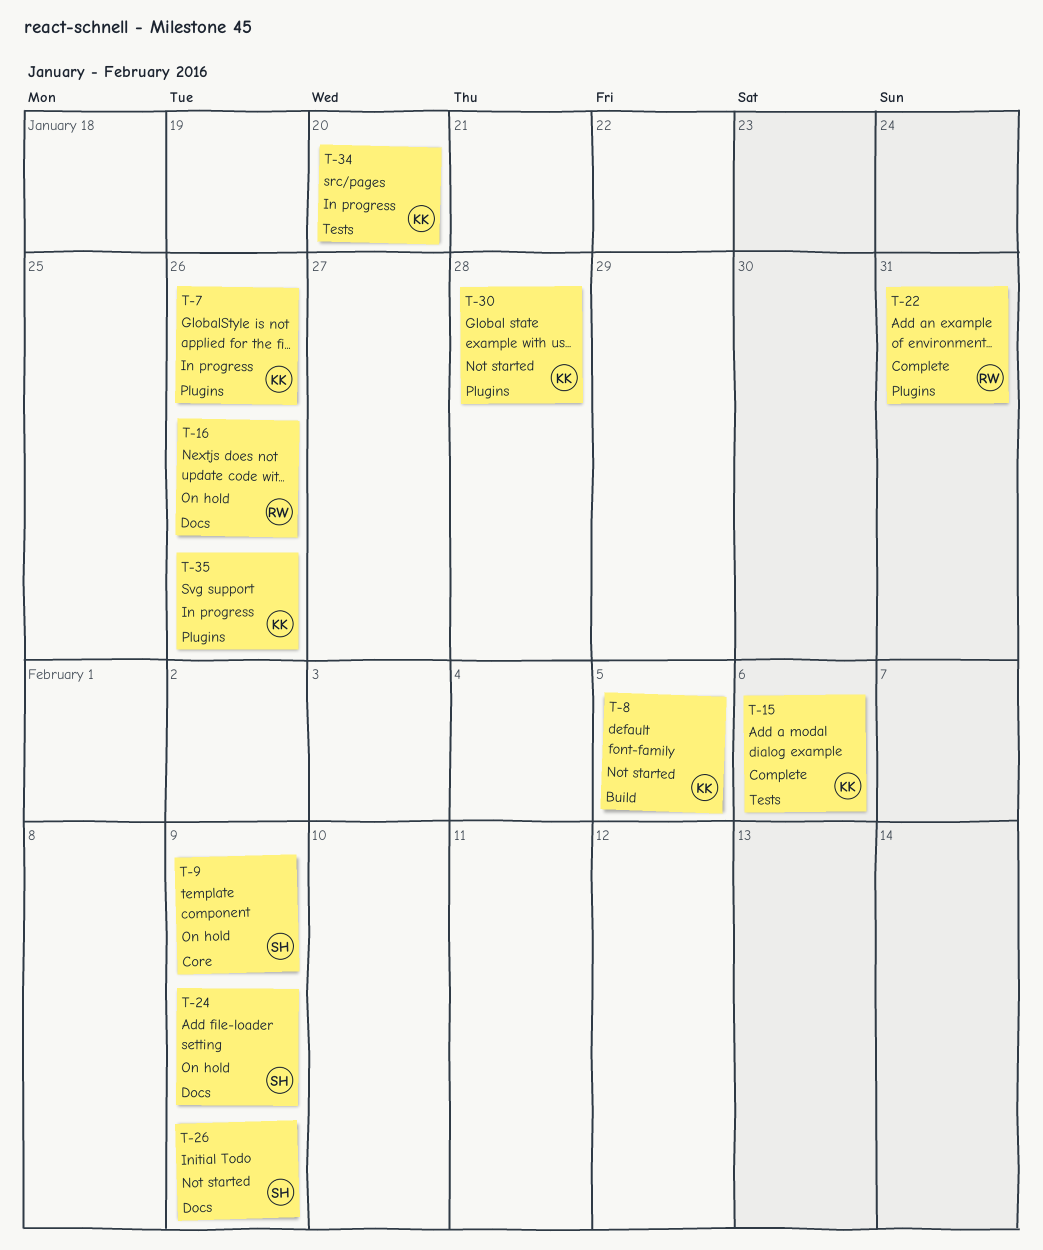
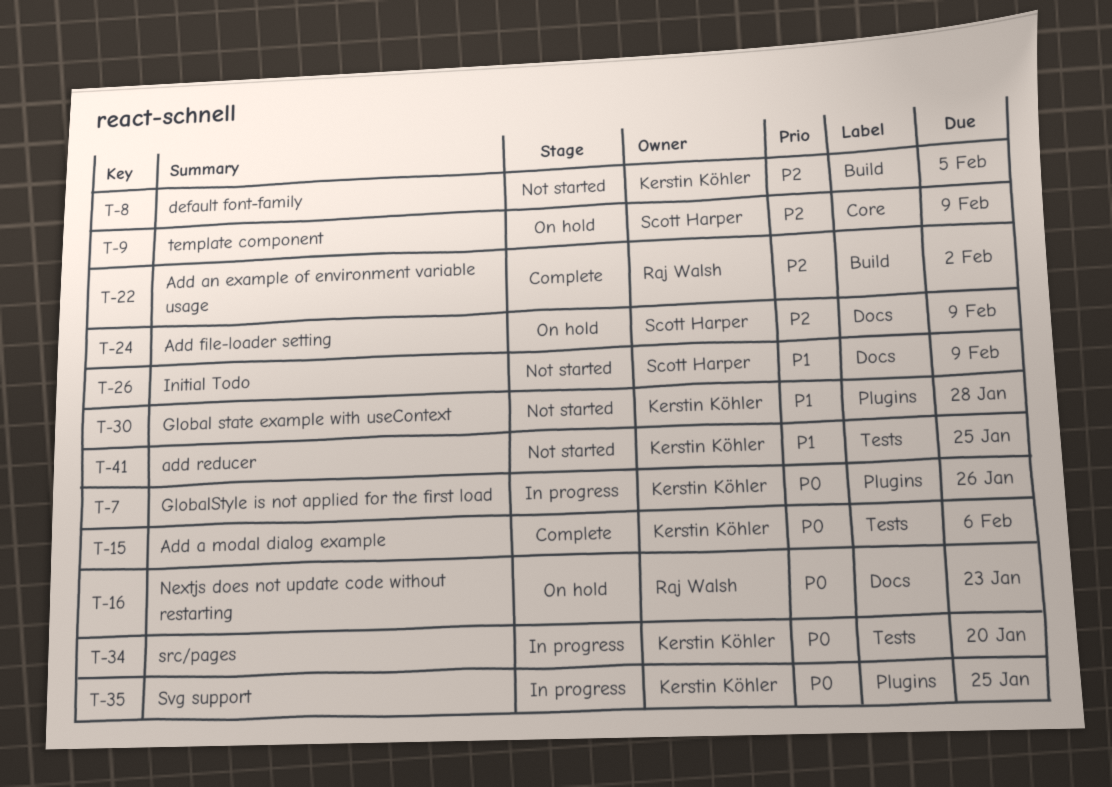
T-16, due: Jan 26 -> Jan 23
T-22, label: Plugins -> Build
T-22, due: Jan 31 -> Feb 2
T-35, due: Jan 26 -> Jan 25
T-41: none -> present

